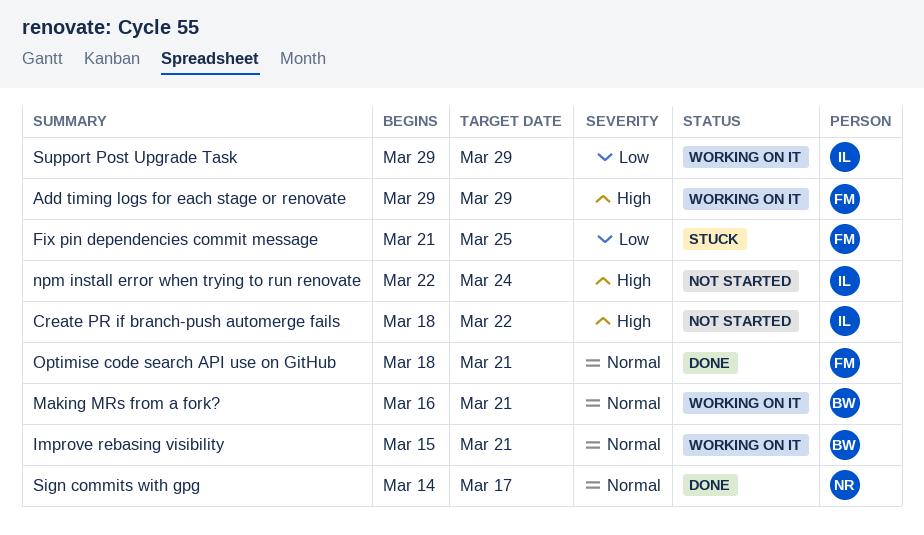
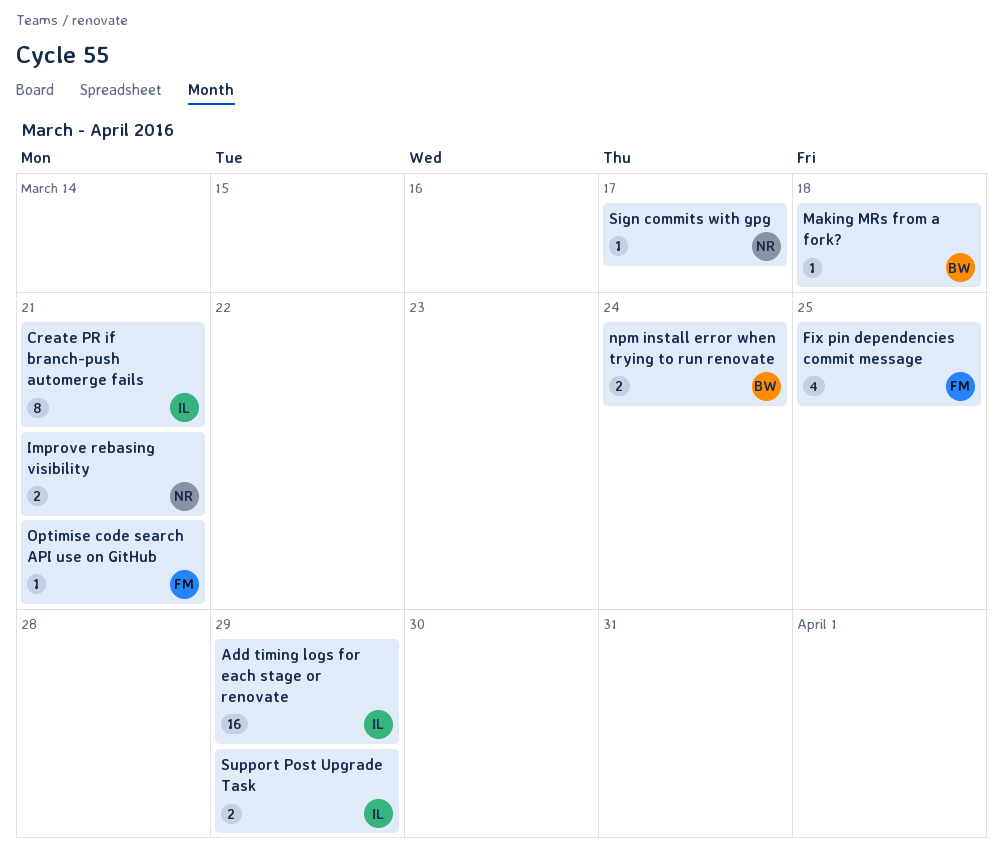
Add timing logs for each stage or renovate, owner: FM -> IL
Create PR if branch-push automerge fails, due: Mar 22 -> Mar 21
Improve rebasing visibility, owner: BW -> NR
Making MRs from a fork?, due: Mar 21 -> Mar 18
npm install error when trying to run renovate, owner: IL -> BW

